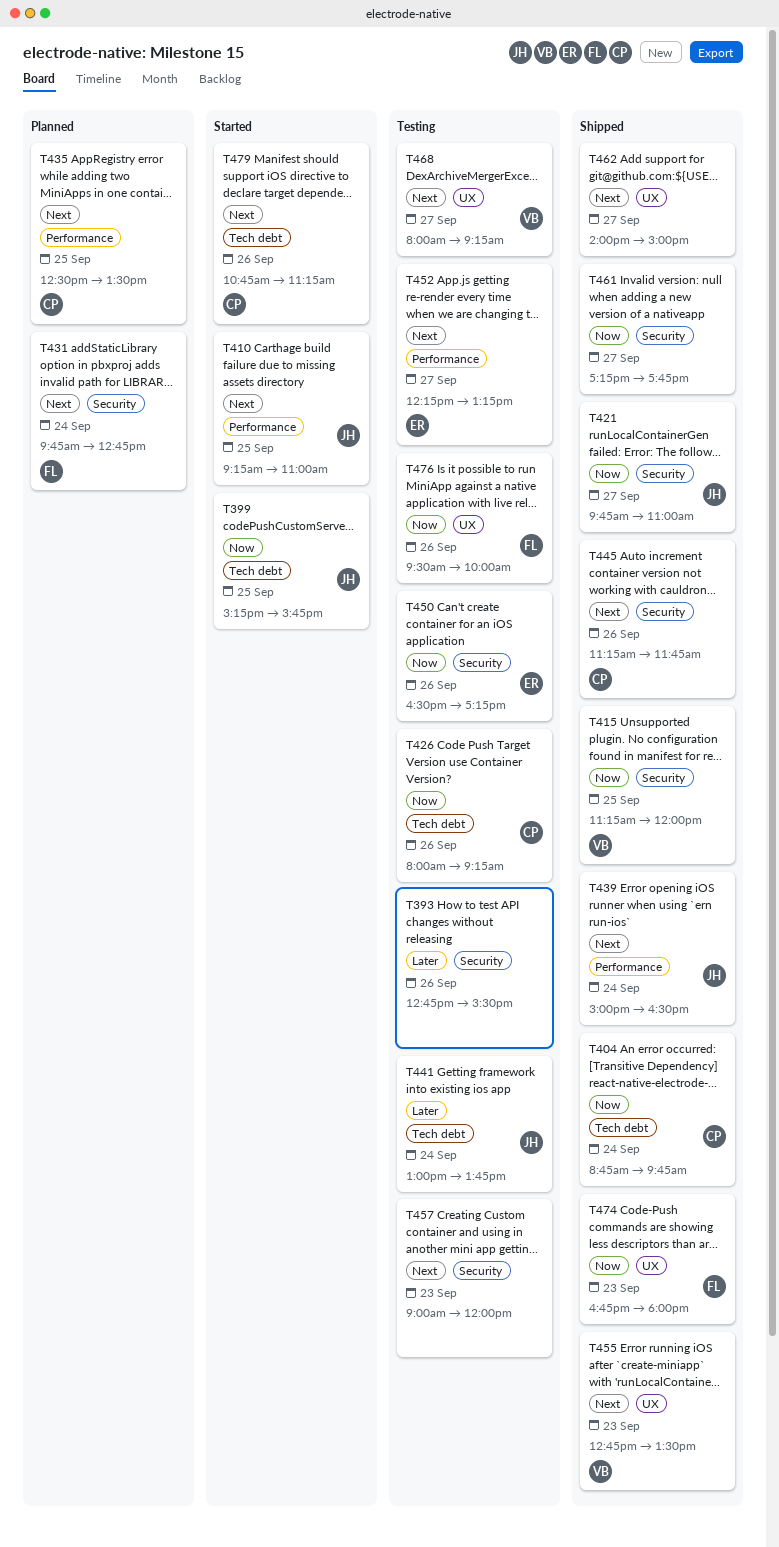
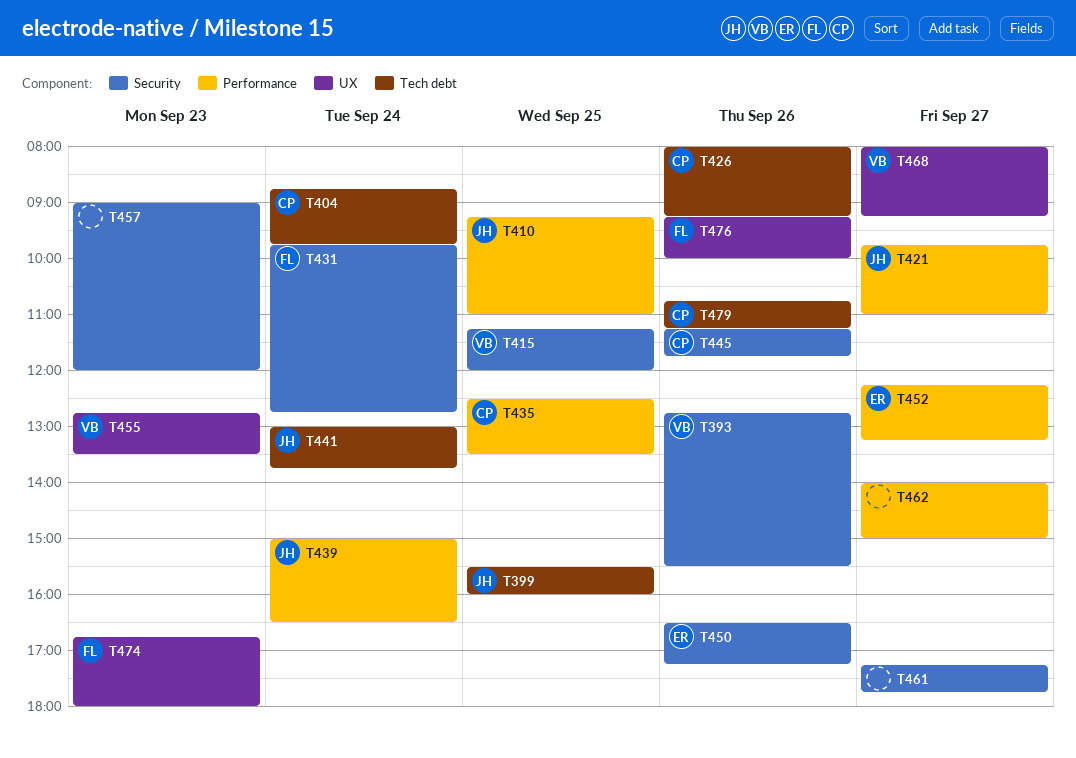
T393, owner: none -> VB
T399, begins: 15:15 -> 15:30
T399, ends: 15:45 -> 16:00
T421, label: Security -> Performance
T462, label: UX -> Performance
T476, begins: 09:30 -> 09:15

